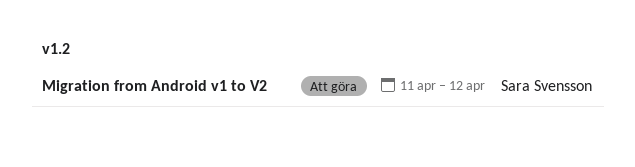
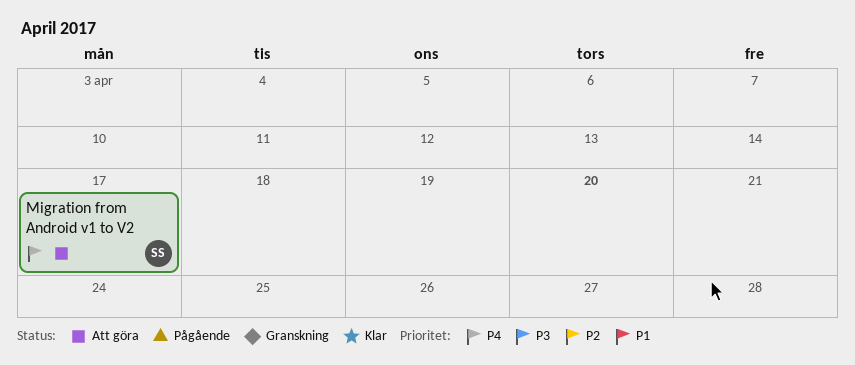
Migration from Android v1 to V2, due: Apr 12 -> Apr 17

